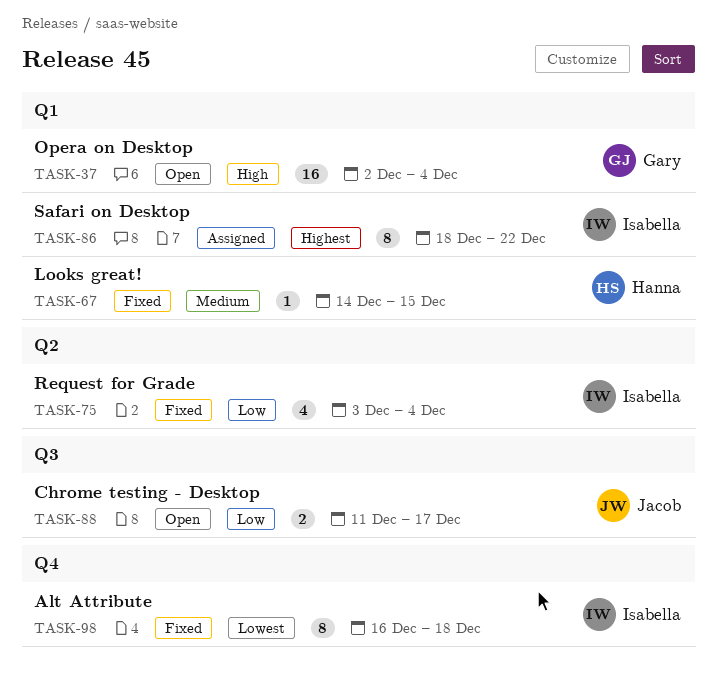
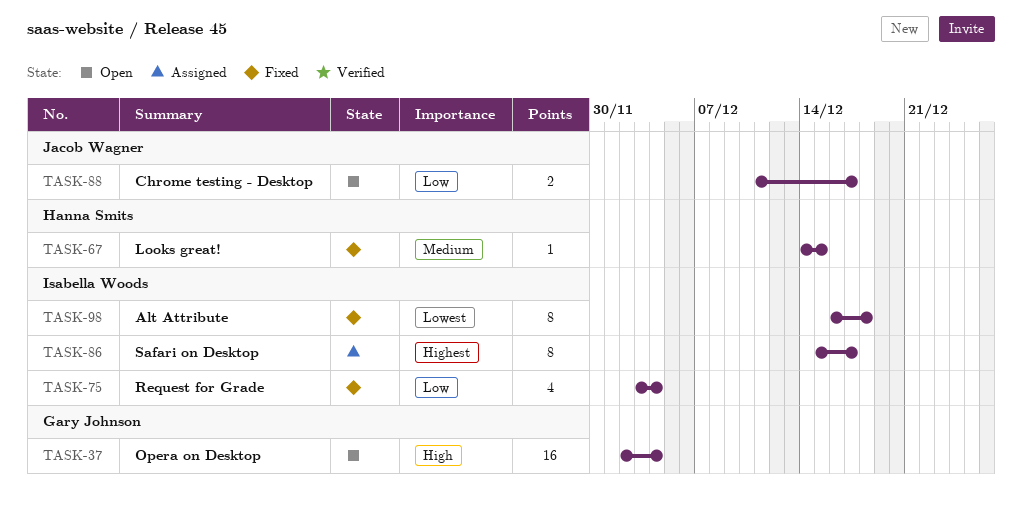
TASK-86, start: Dec 18 -> Dec 15
TASK-86, due: Dec 22 -> Dec 17

